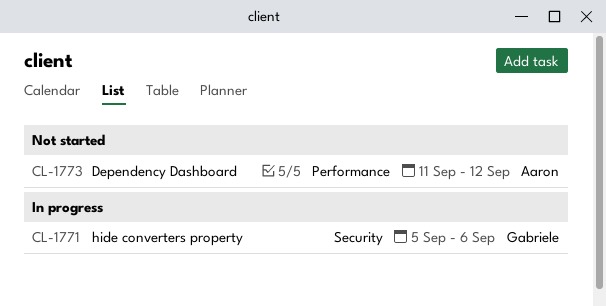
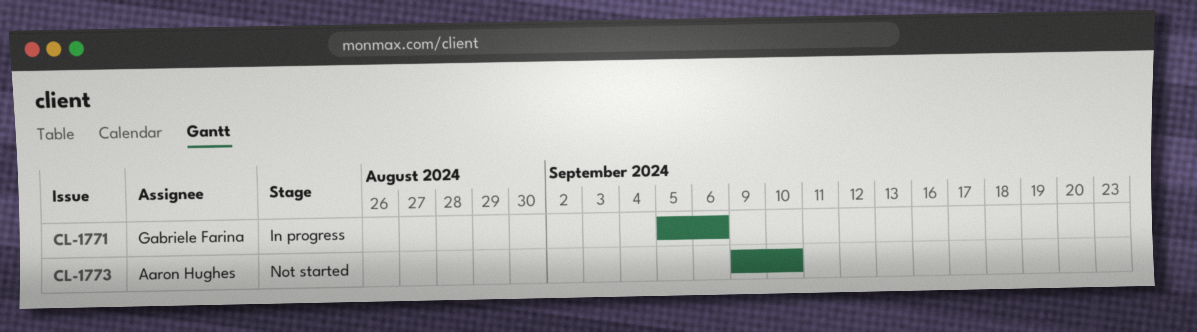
CL-1773, start: Sep 11 -> Sep 9
CL-1773, due: Sep 12 -> Sep 10

